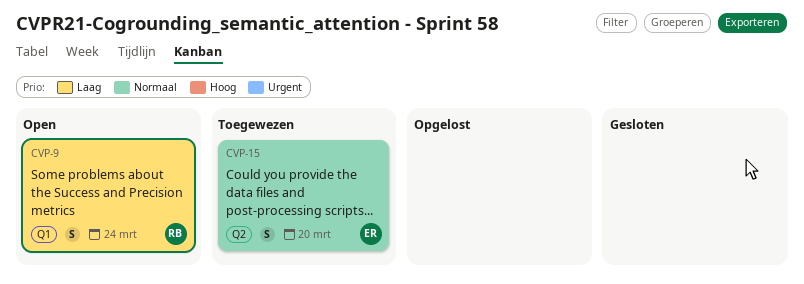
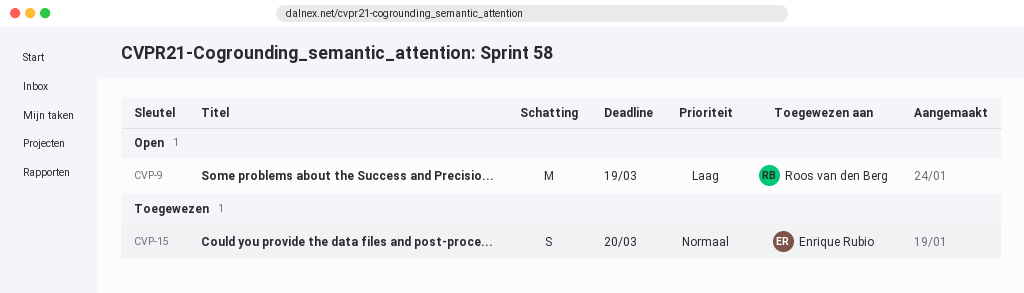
CVP-9, estimate: S -> M
CVP-9, due: Mar 24 -> Mar 19

